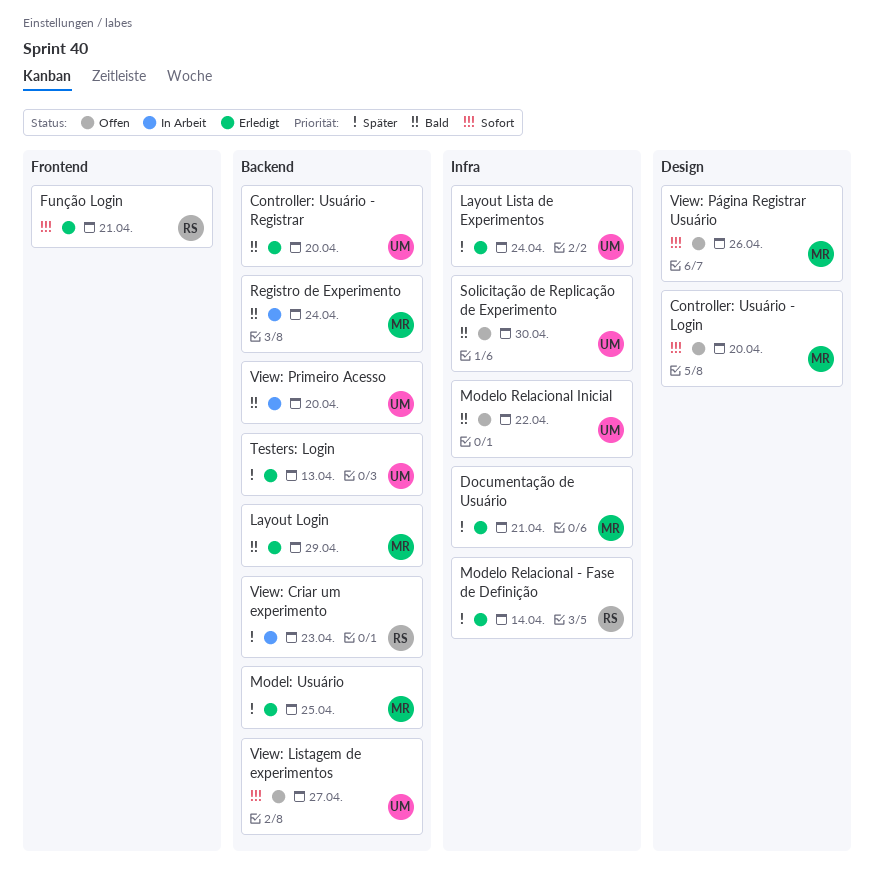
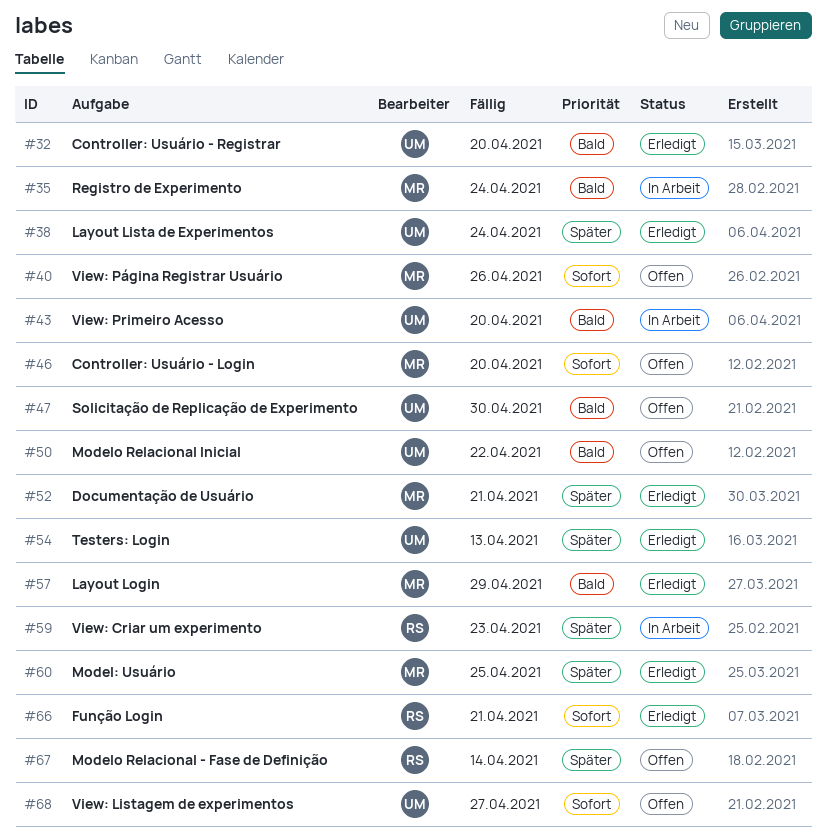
Modelo Relacional - Fase de Definição, status: Erledigt -> Offen

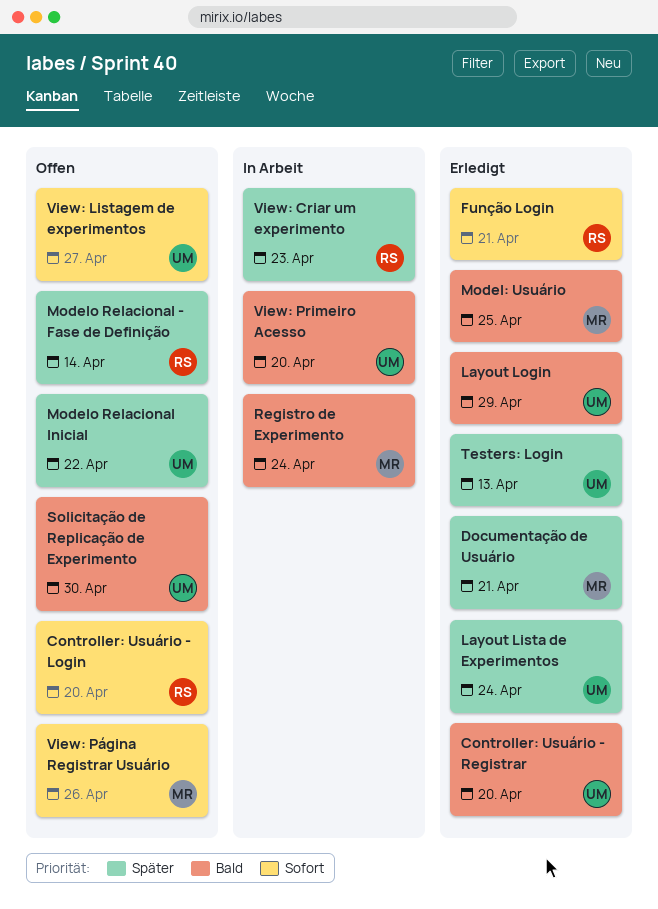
Controller: Usuário - Login, owner: MR -> RS
Layout Login, owner: MR -> UM
Model: Usuário, priority: Später -> Bald
Modelo Relacional Inicial, priority: Bald -> Später

